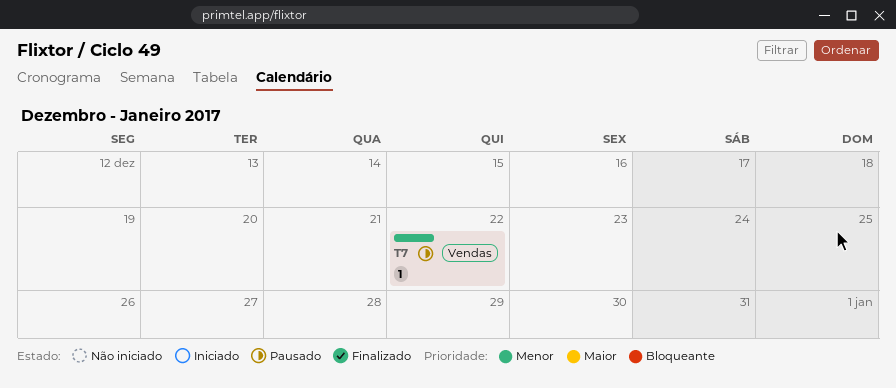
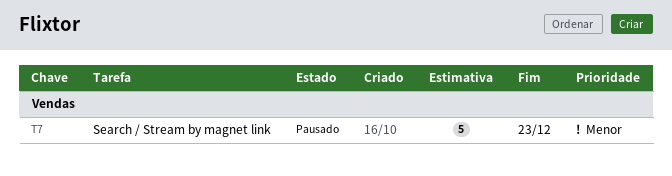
T7, estimate: 1 -> 5
T7, due: Dec 22 -> Dec 23

